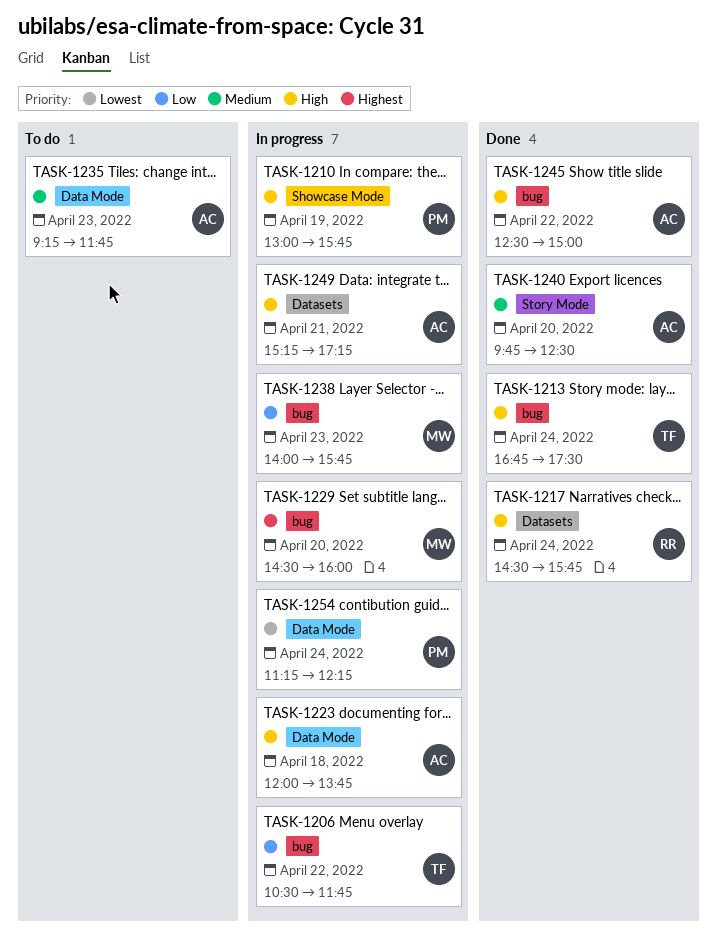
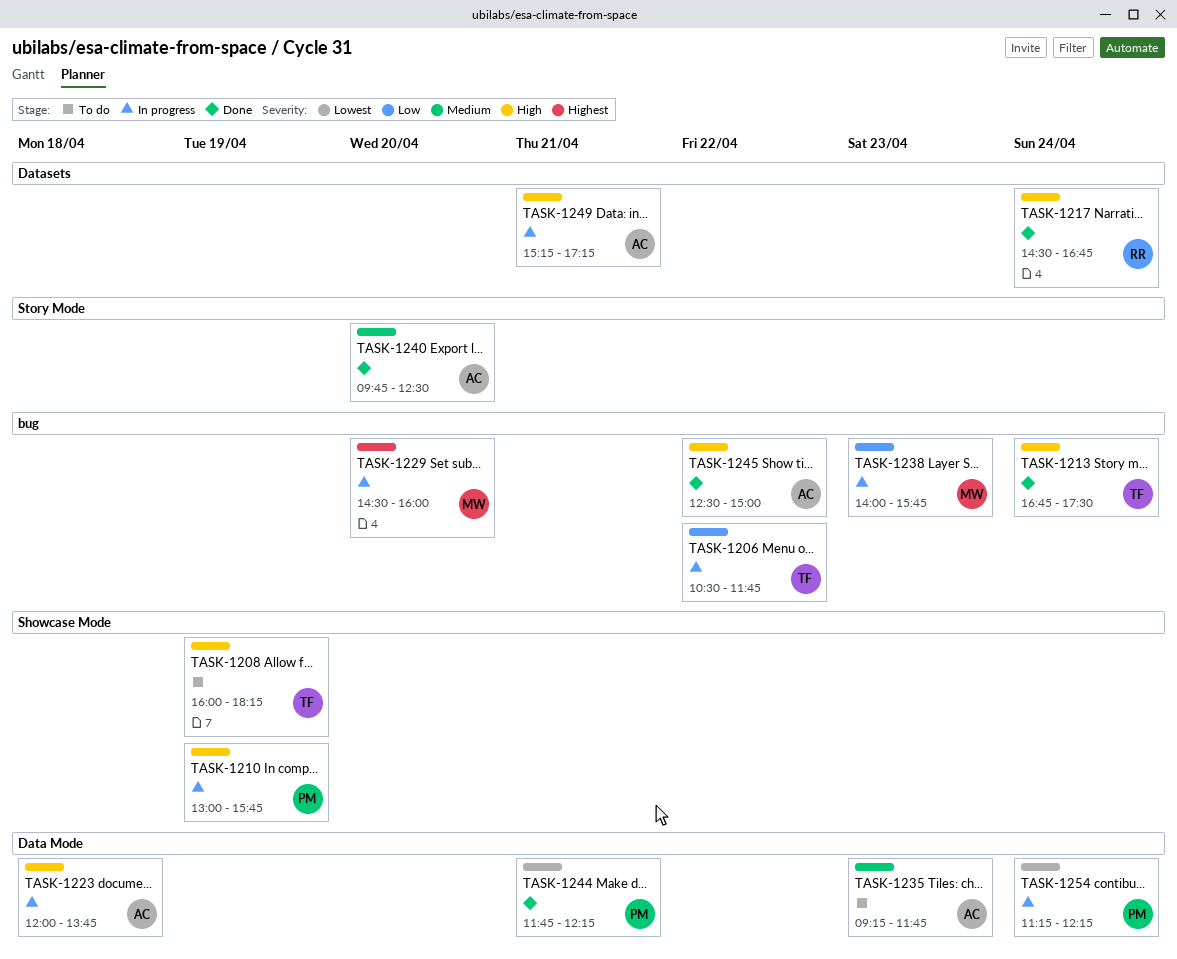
TASK-1208: none -> present
TASK-1217, ends: 15:45 -> 16:45
TASK-1244: none -> present

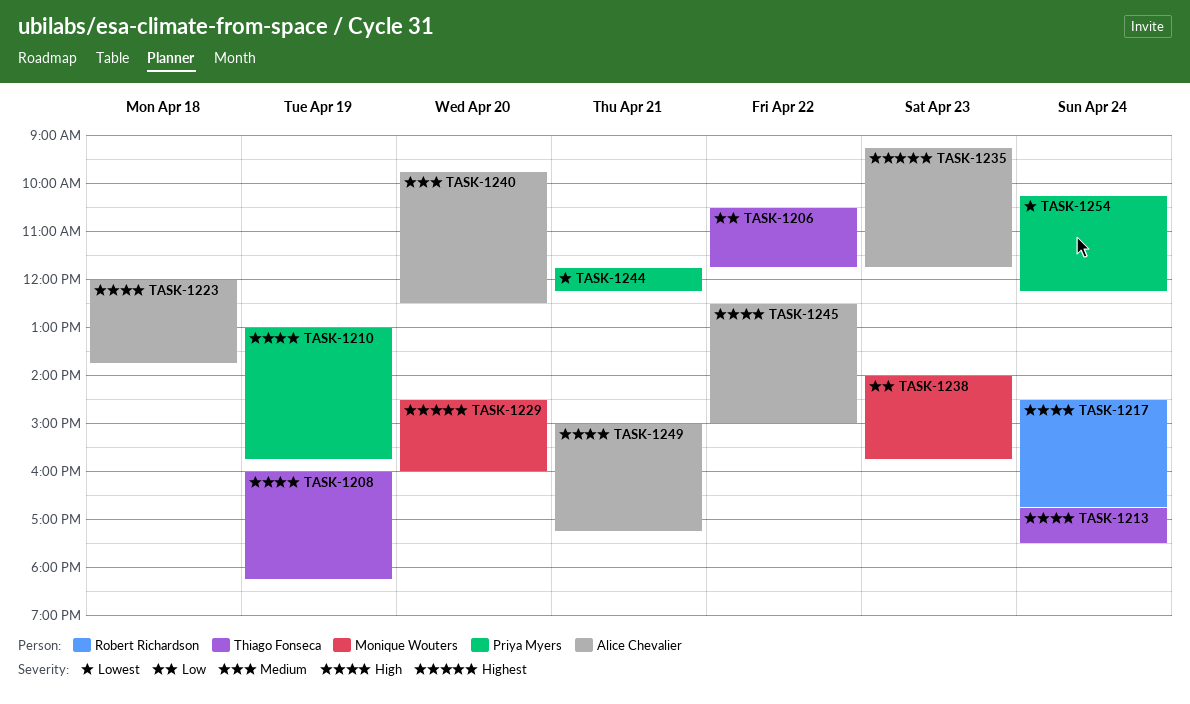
TASK-1235, priority: Medium -> Highest
TASK-1249, begins: 15:15 -> 15:00
TASK-1254, begins: 11:15 -> 10:15

